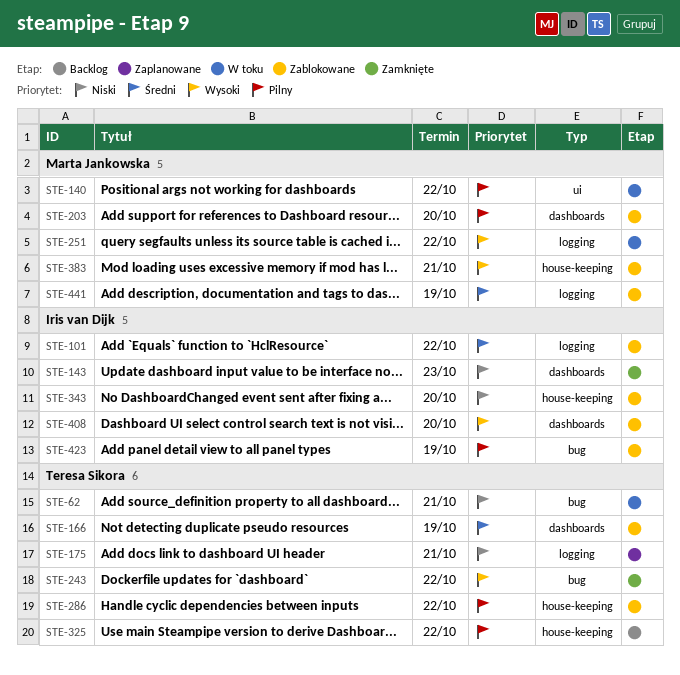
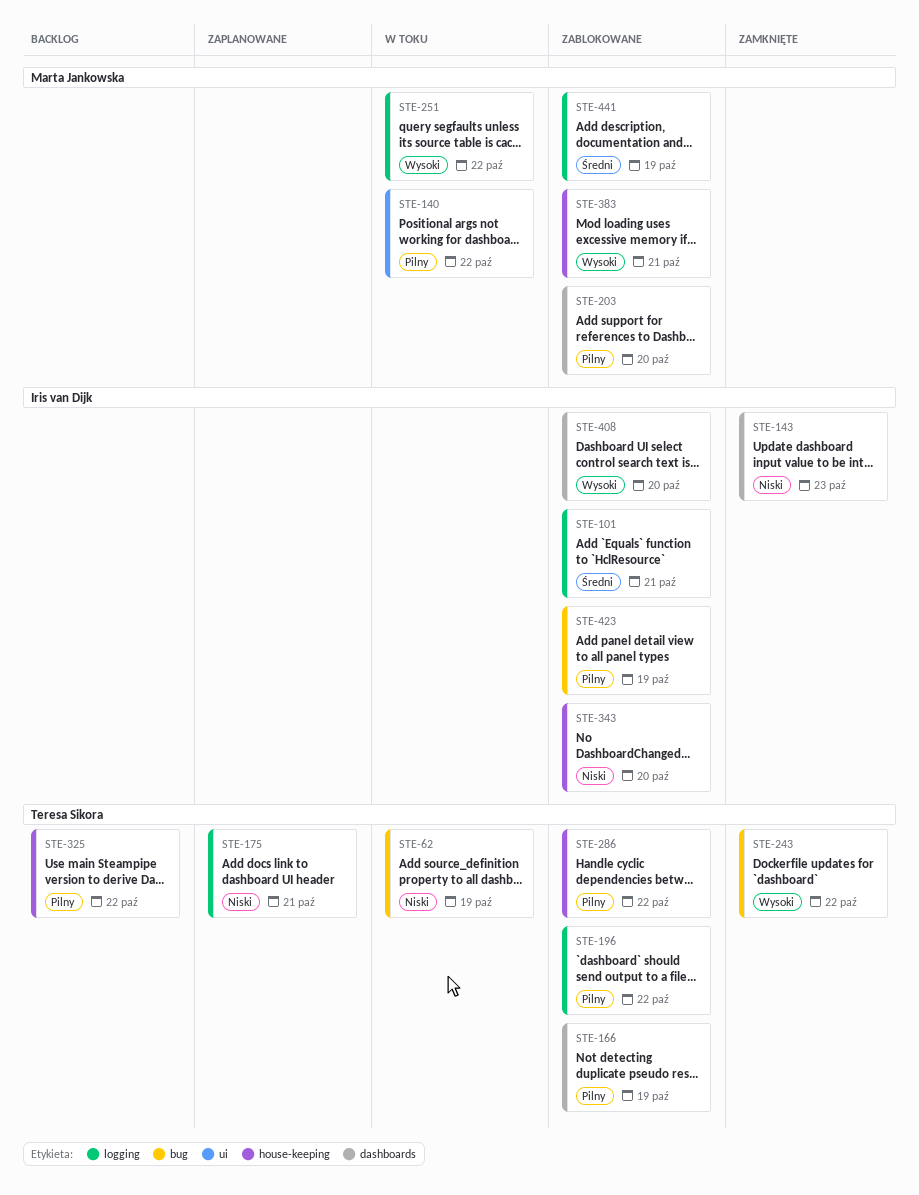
STE-62, due: Oct 21 -> Oct 19
STE-101, due: Oct 22 -> Oct 21
STE-166, priority: Średni -> Pilny
STE-196: none -> present

